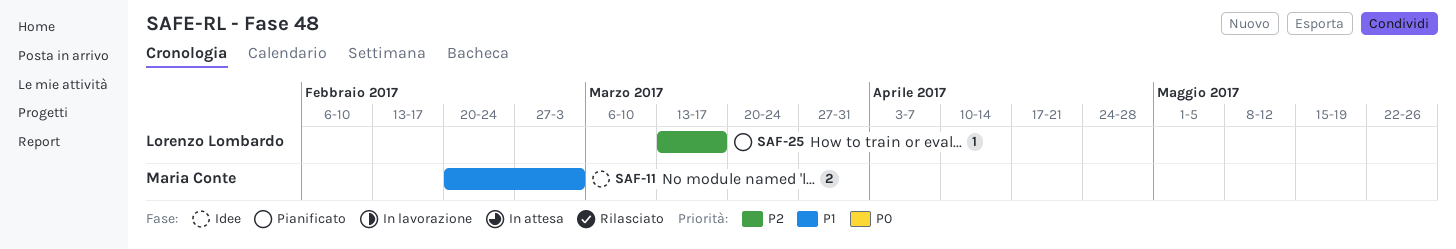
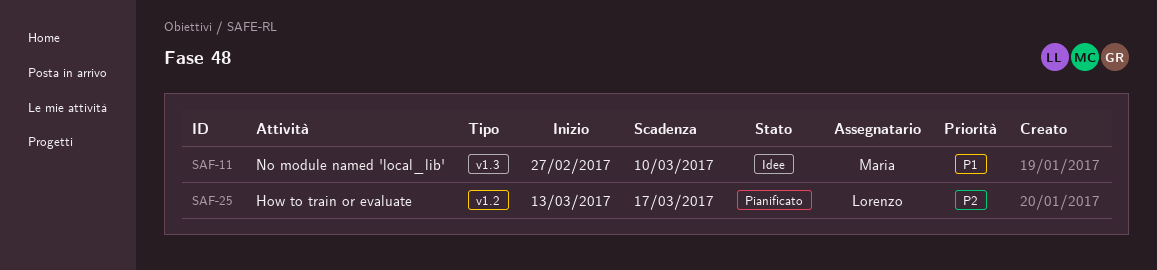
SAF-11, start: Feb 20 -> Feb 27
SAF-11, due: Mar 3 -> Mar 10

